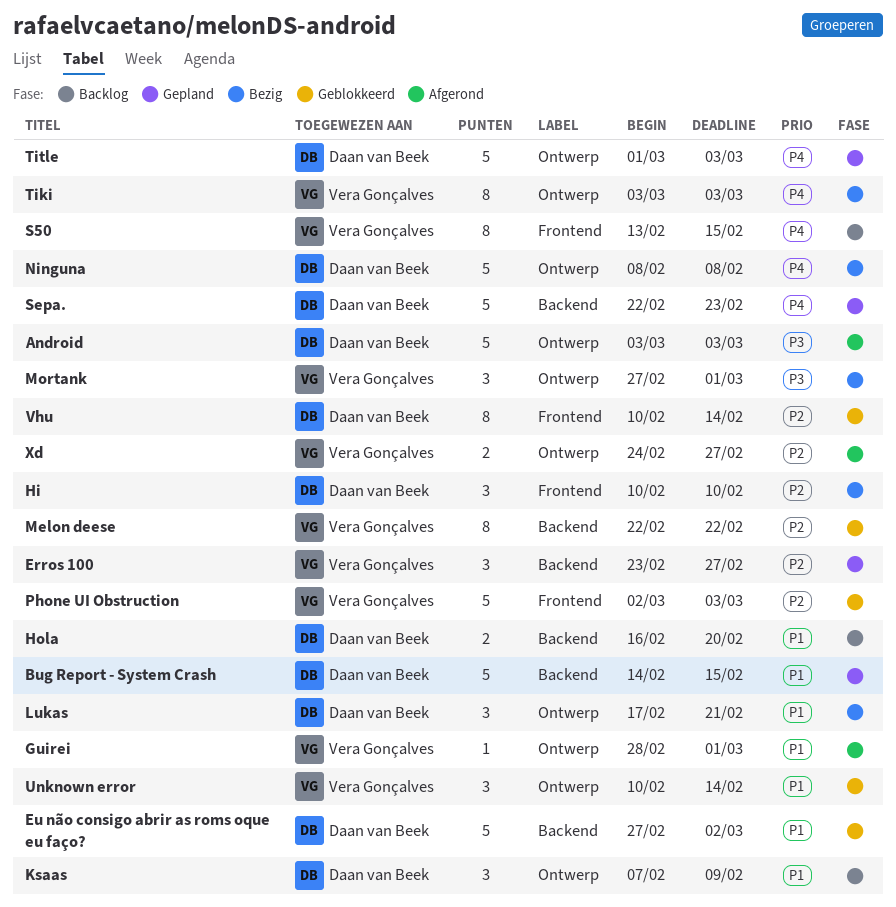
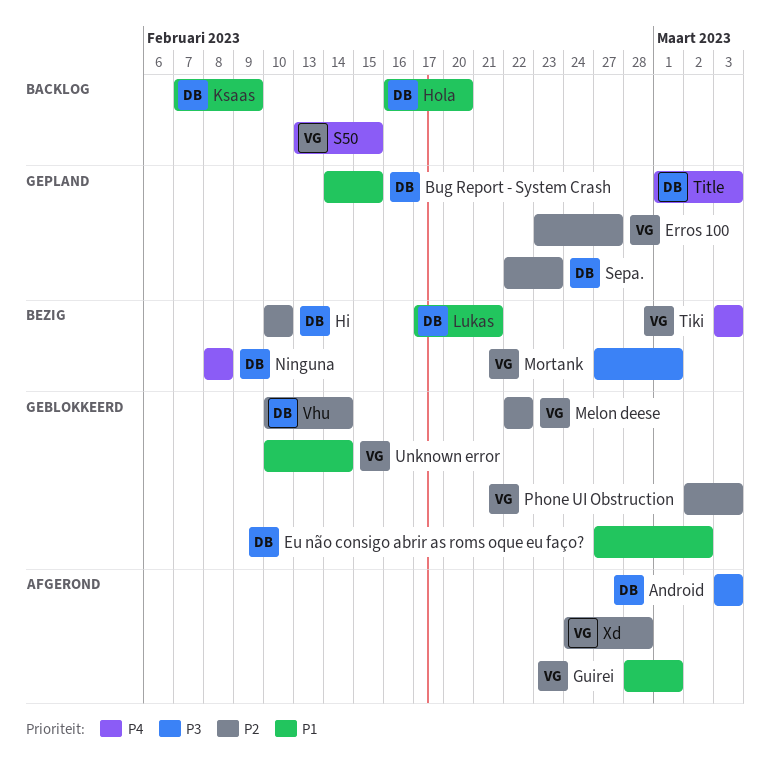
Sepa., priority: P4 -> P2
Xd, due: Feb 27 -> Feb 28

